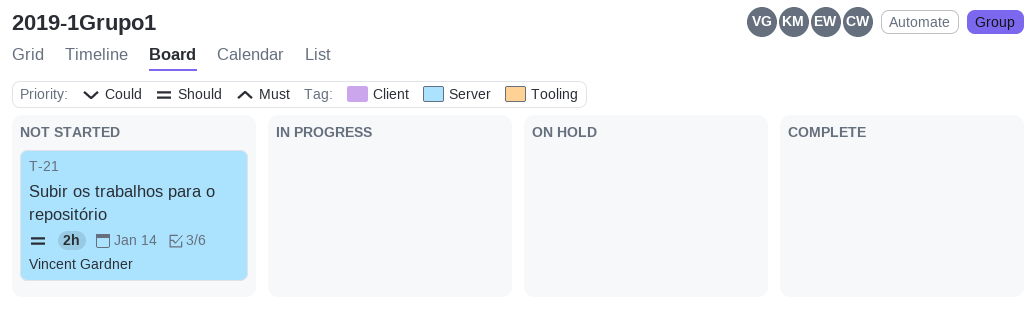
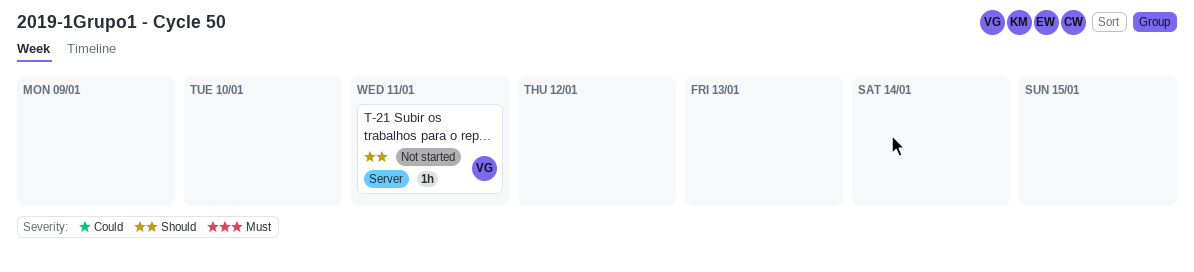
T-21, estimate: 2h -> 1h
T-21, due: Jan 14 -> Jan 11

